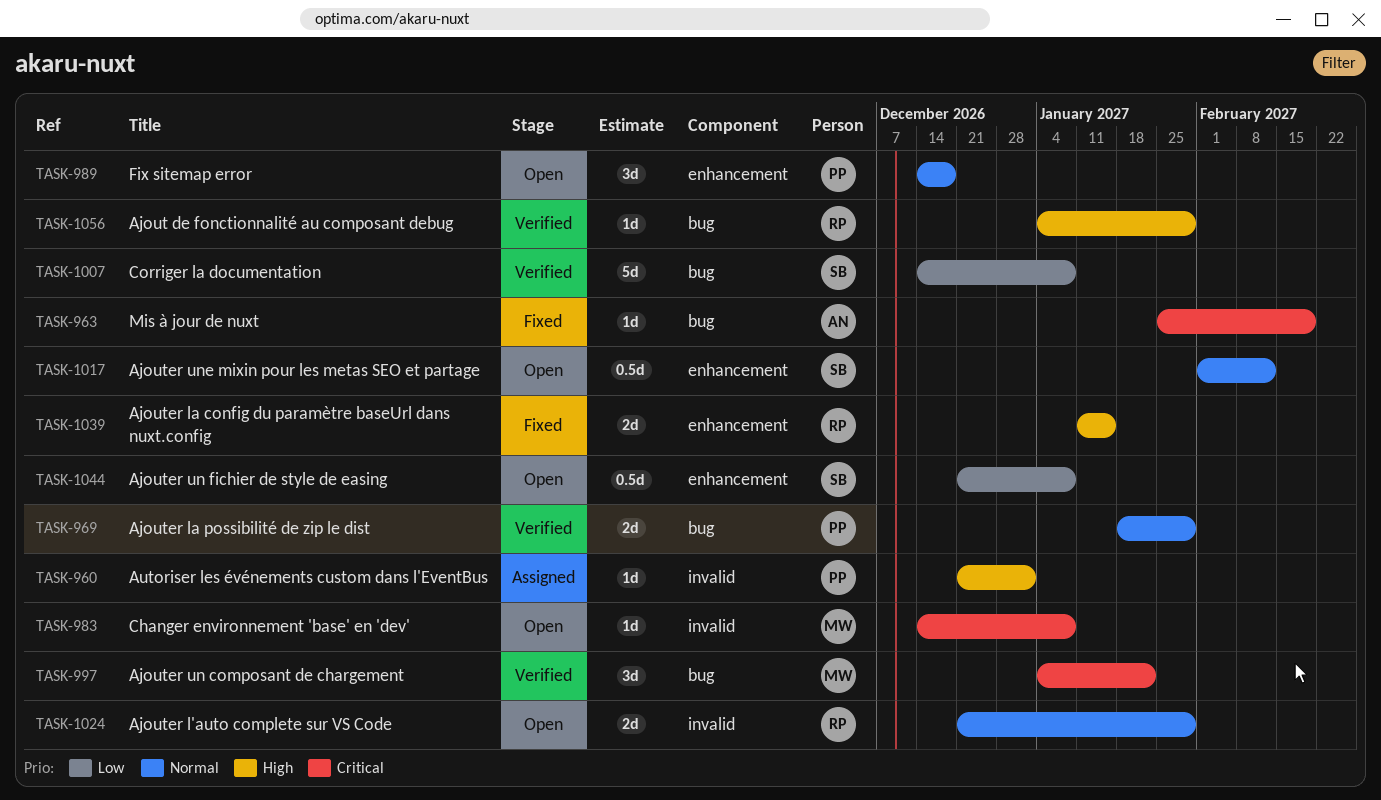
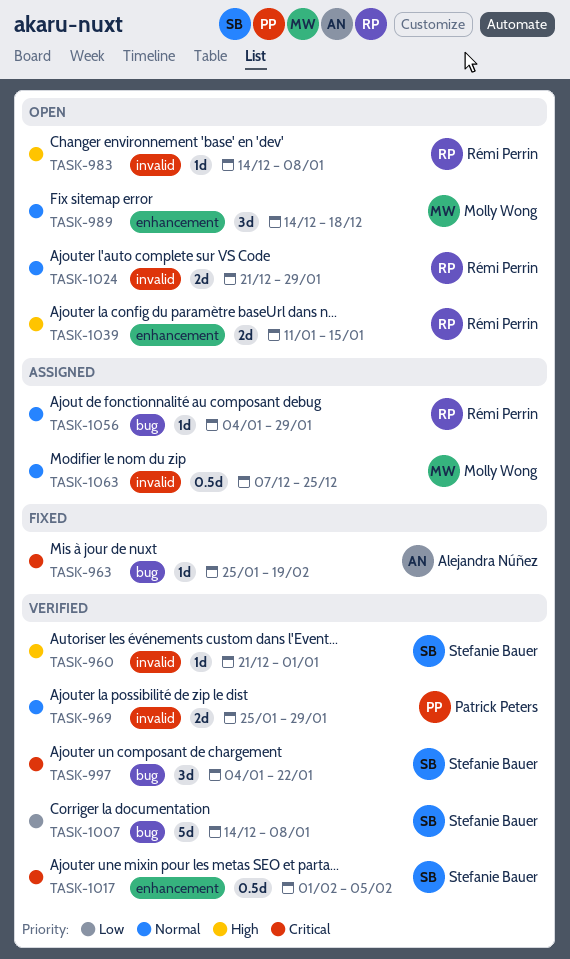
TASK-960, status: Assigned -> Verified
TASK-960, owner: Patrick Peters -> Stefanie Bauer
TASK-969, label: bug -> invalid
TASK-969, start: Jan 18 -> Jan 25
TASK-983, owner: Molly Wong -> Rémi Perrin
TASK-983, priority: Critical -> High
TASK-989, owner: Patrick Peters -> Molly Wong
TASK-997, owner: Molly Wong -> Stefanie Bauer
TASK-1017, status: Open -> Verified
TASK-1017, priority: Normal -> Critical
TASK-1017, due: Feb 12 -> Feb 5
TASK-1039, status: Fixed -> Open
TASK-1044: present -> none
TASK-1056, status: Verified -> Assigned
TASK-1056, priority: High -> Normal
TASK-1063: none -> present

